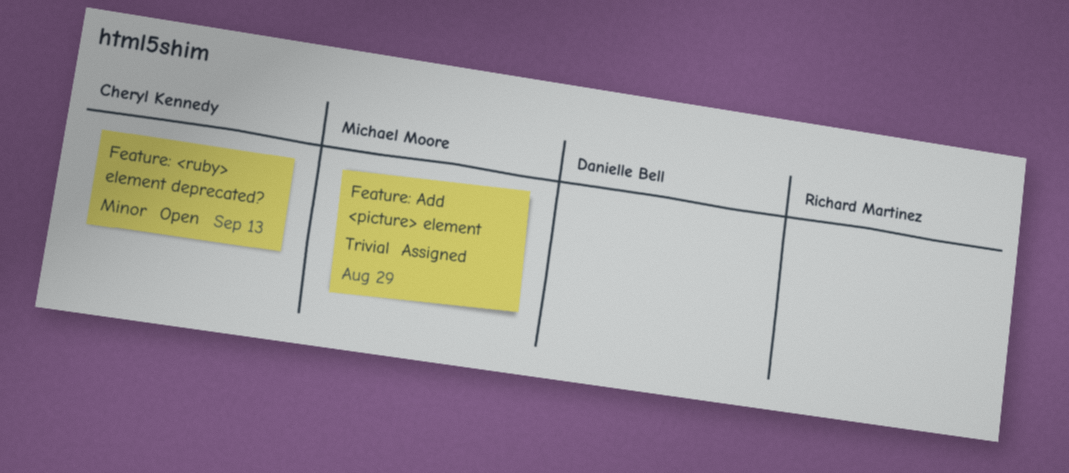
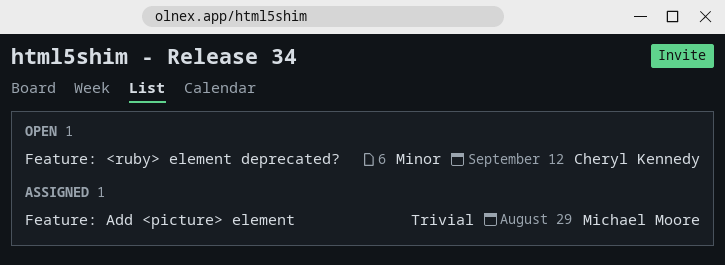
Feature: <ruby> element deprecated?, due: Sep 13 -> Sep 12

